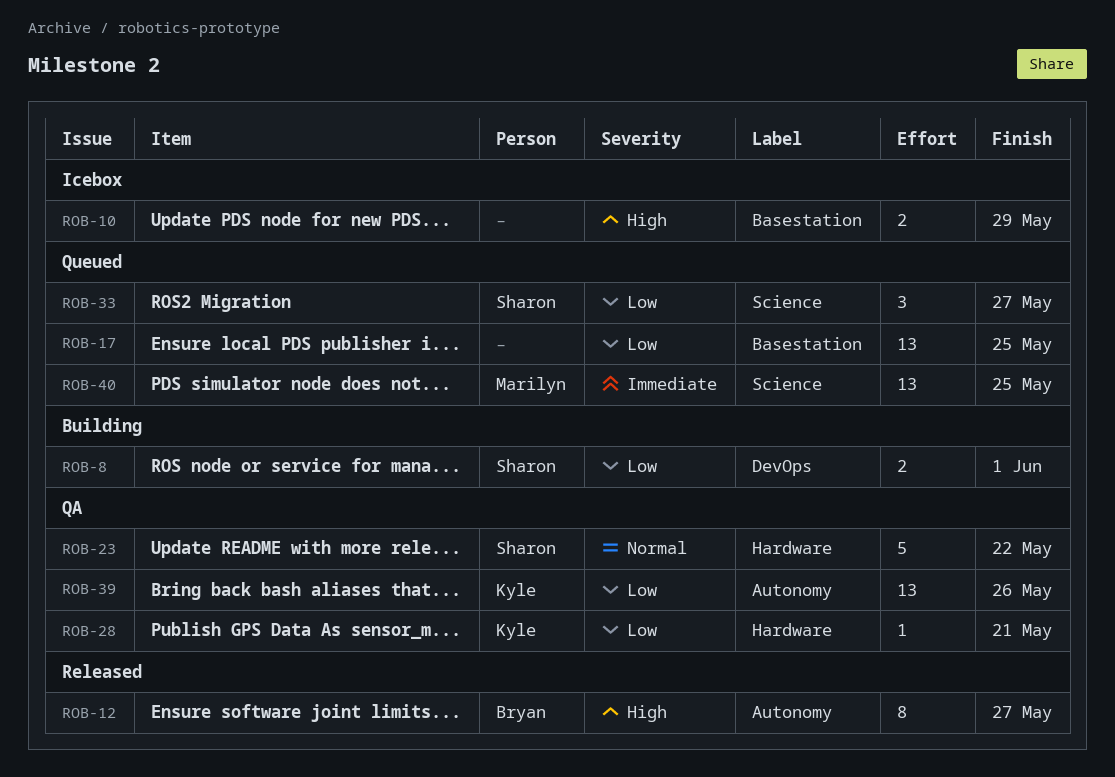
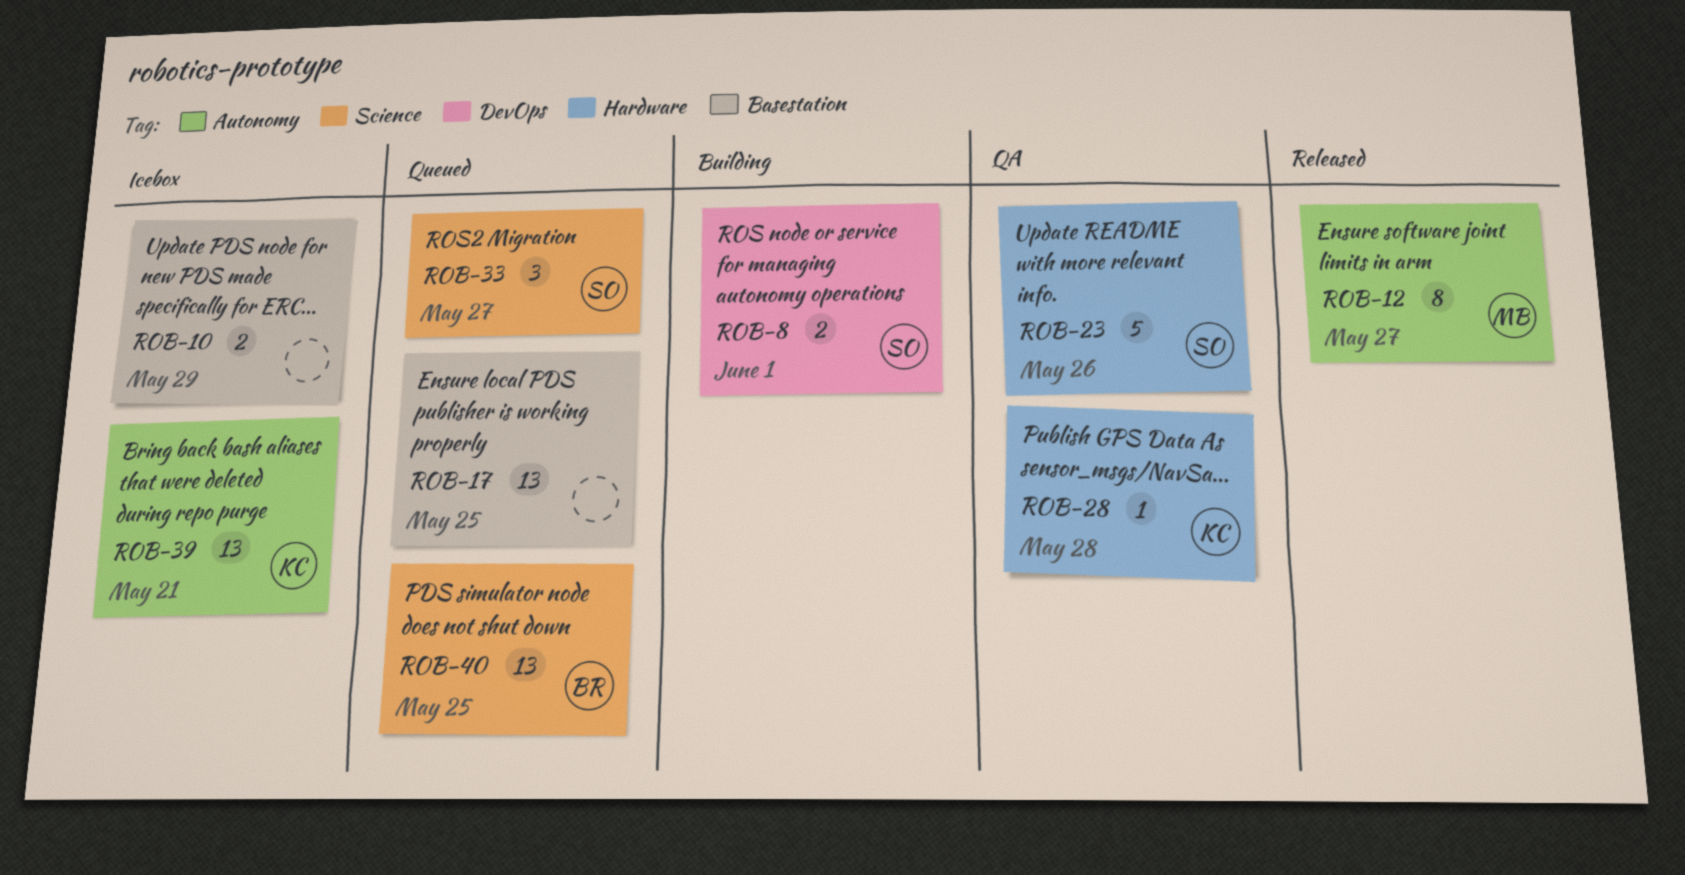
ROB-12, owner: Bryan -> Marilyn
ROB-23, due: May 22 -> May 26
ROB-28, due: May 21 -> May 28
ROB-39, status: QA -> Icebox
ROB-39, due: May 26 -> May 21
ROB-40, owner: Marilyn -> Bryan

